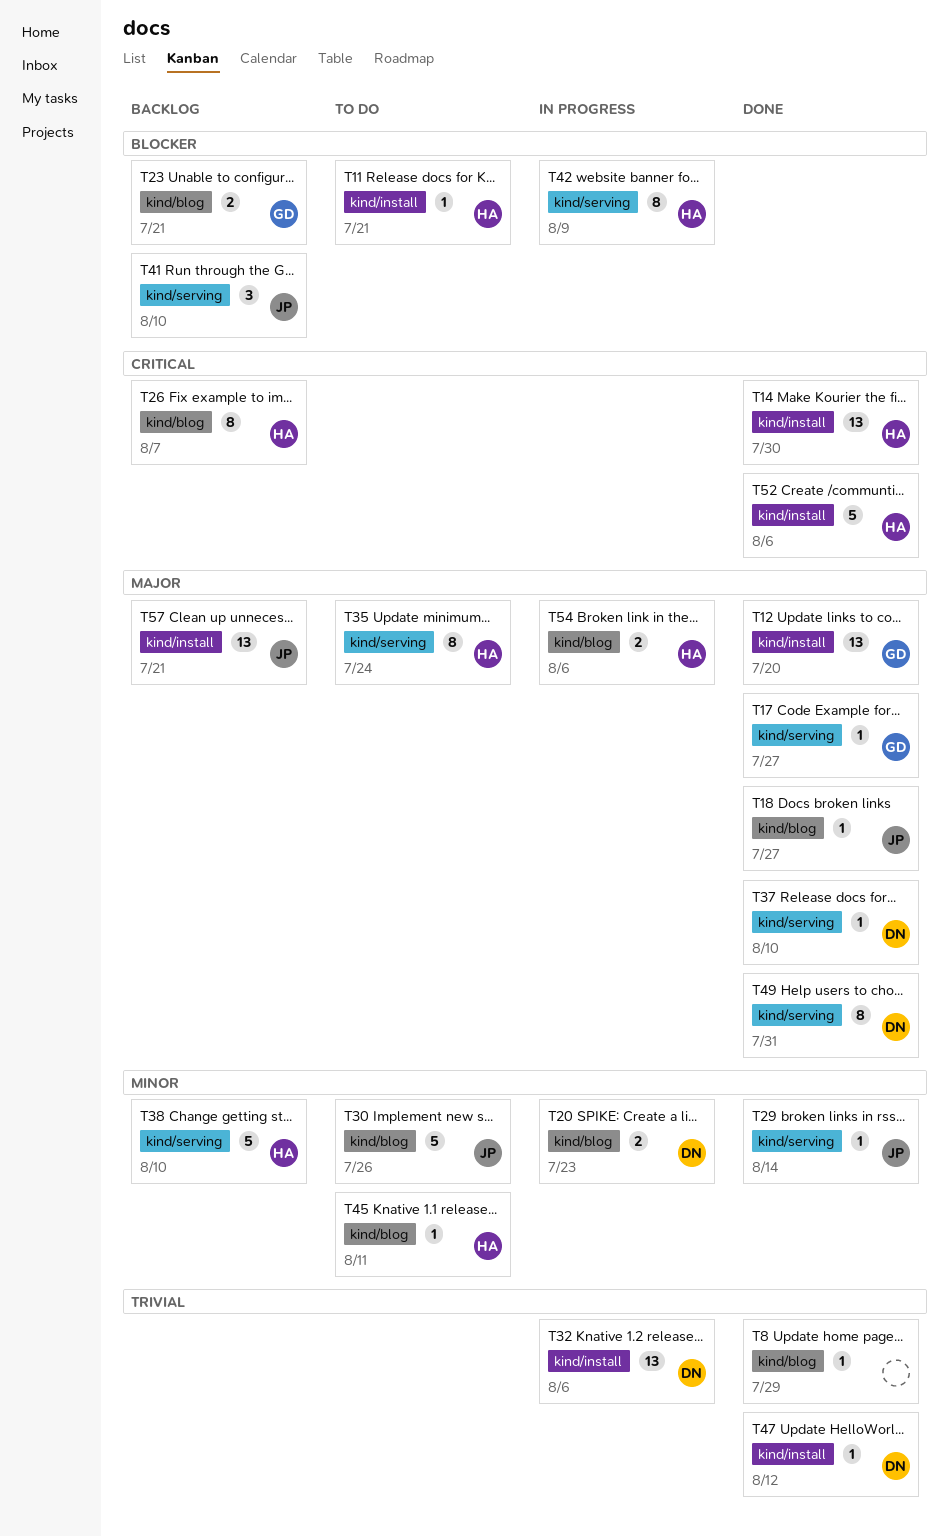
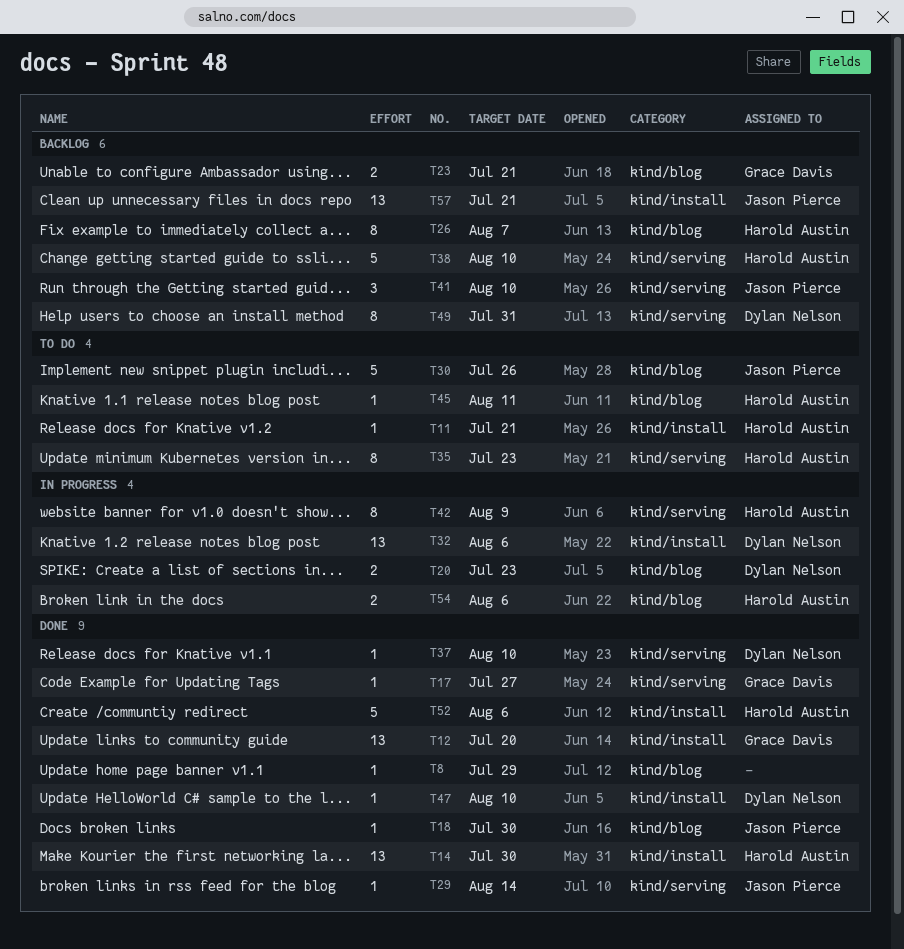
T18, due: Jul 27 -> Jul 30
T35, due: Jul 24 -> Jul 23
T47, due: Aug 12 -> Aug 10
T49, status: Done -> Backlog

